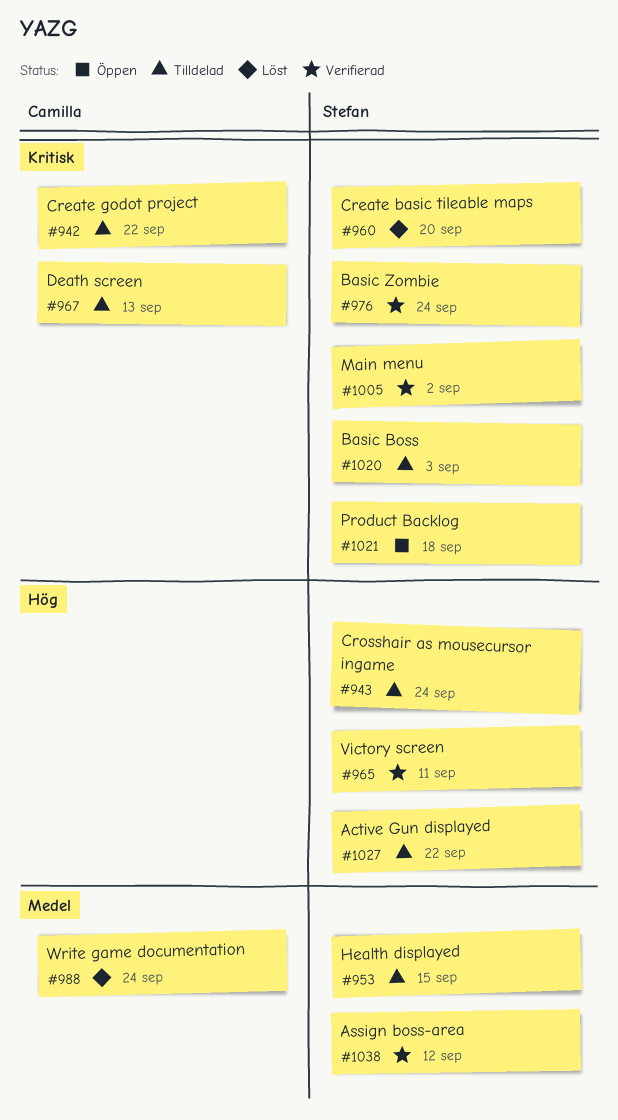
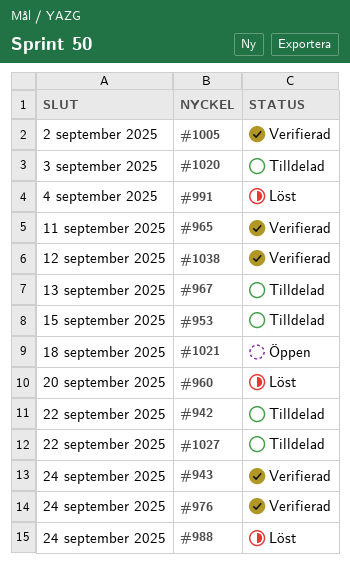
#943, status: Tilldelad -> Verifierad
#991: none -> present

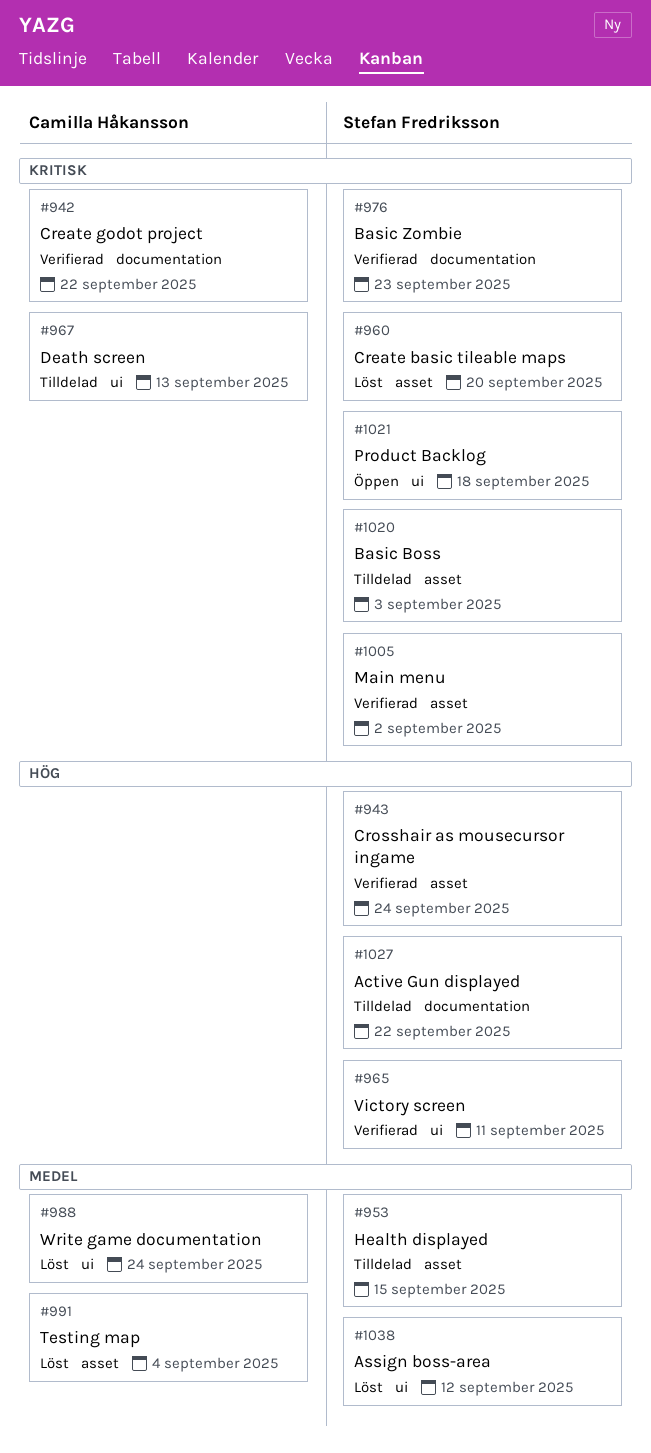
#942, status: Tilldelad -> Verifierad
#976, due: Sep 24 -> Sep 23
#1038, status: Verifierad -> Löst

